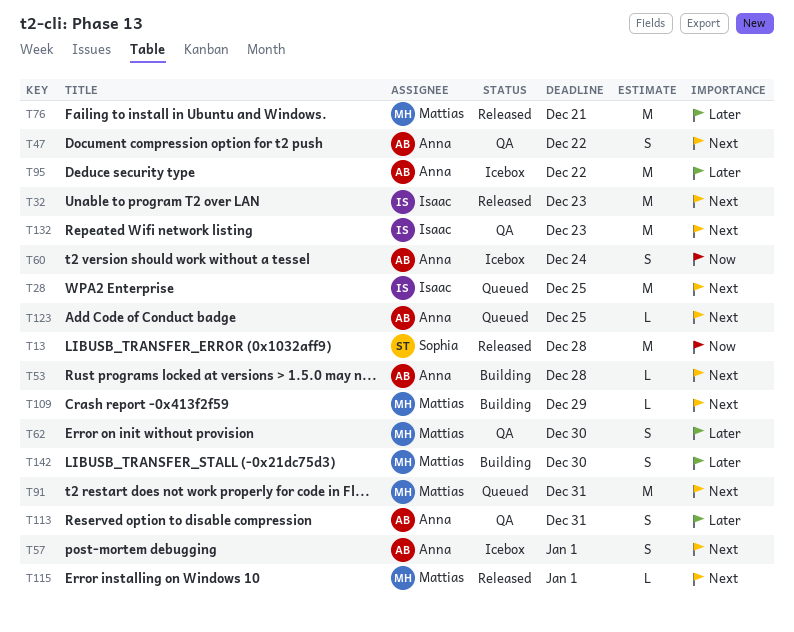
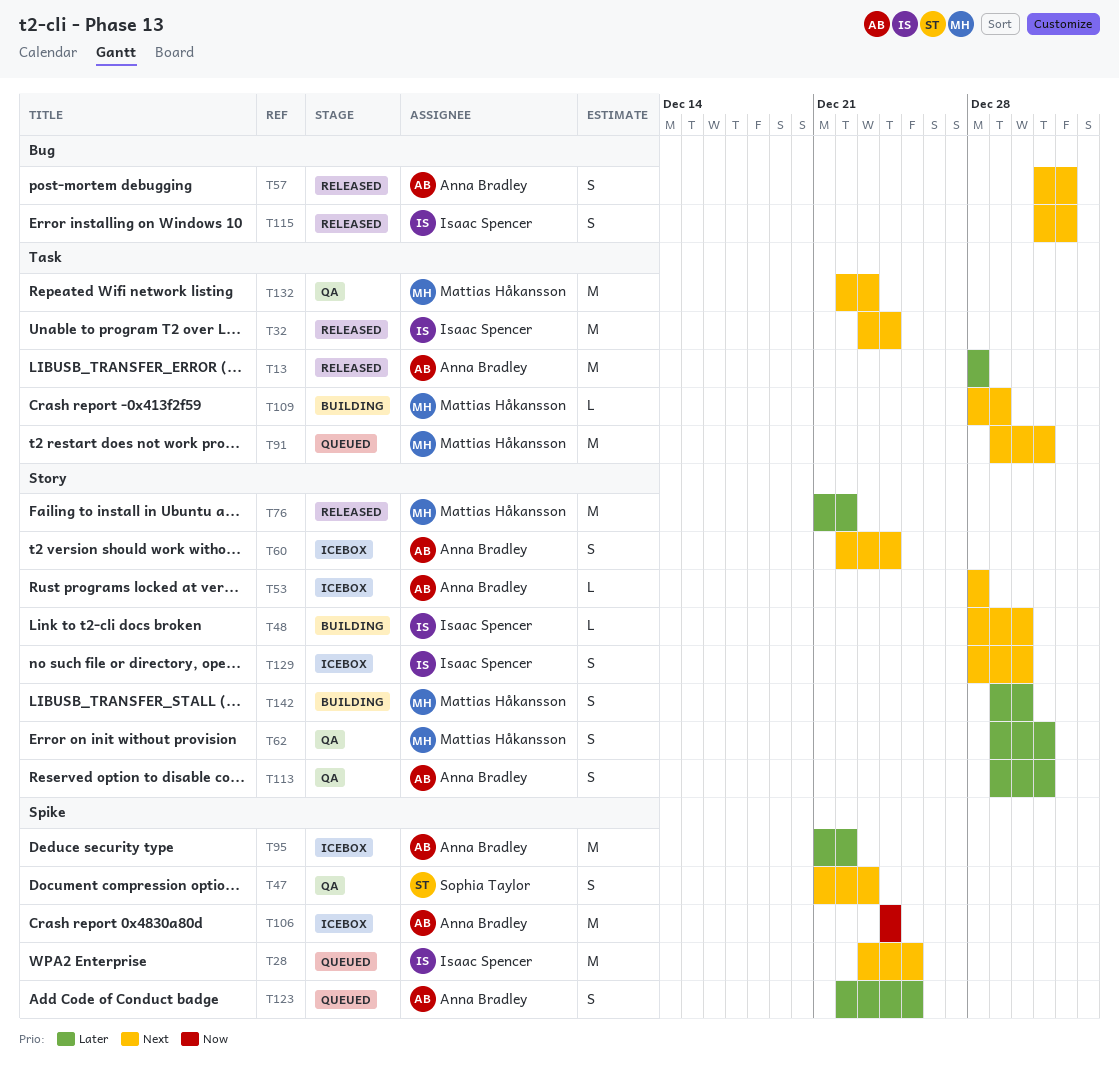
T13, owner: Sophia Taylor -> Anna Bradley
T13, priority: Now -> Later
T32, due: Dec 23 -> Dec 24
T47, owner: Anna Bradley -> Sophia Taylor
T47, due: Dec 22 -> Dec 23
T48: none -> present
T53, status: Building -> Icebox
T57, status: Icebox -> Released
T60, priority: Now -> Next
T62, due: Dec 30 -> Dec 31
T76, due: Dec 21 -> Dec 22
T106: none -> present
T115, owner: Mattias Håkansson -> Isaac Spencer
T115, estimate: L -> S
T123, priority: Next -> Later
T123, estimate: L -> S
T129: none -> present
T132, owner: Isaac Spencer -> Mattias Håkansson

